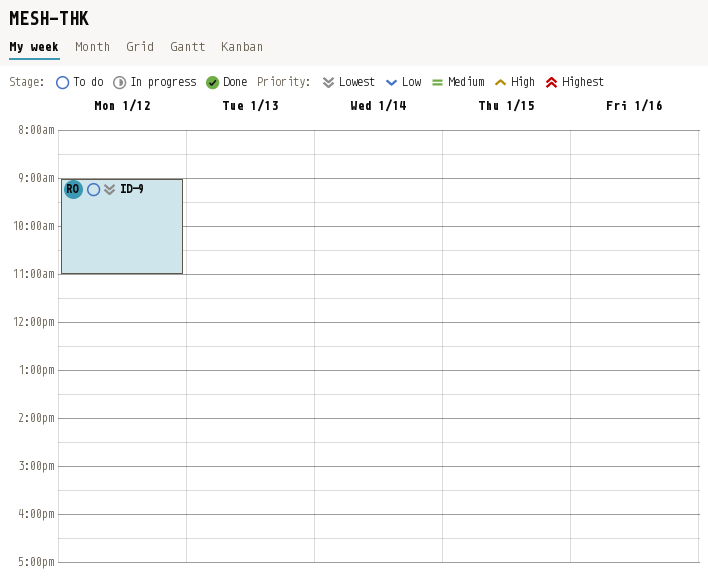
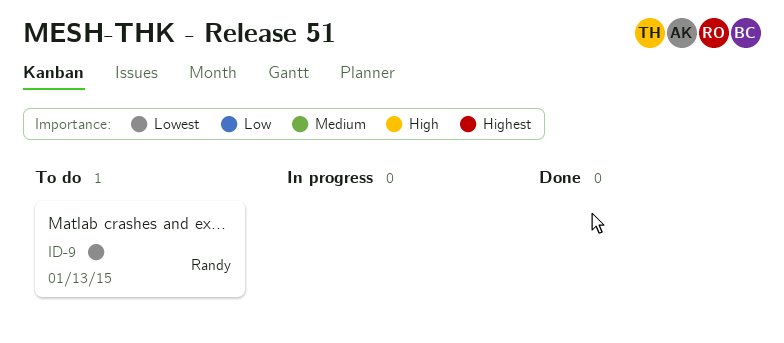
ID-9, day: Jan 12 -> Jan 13

